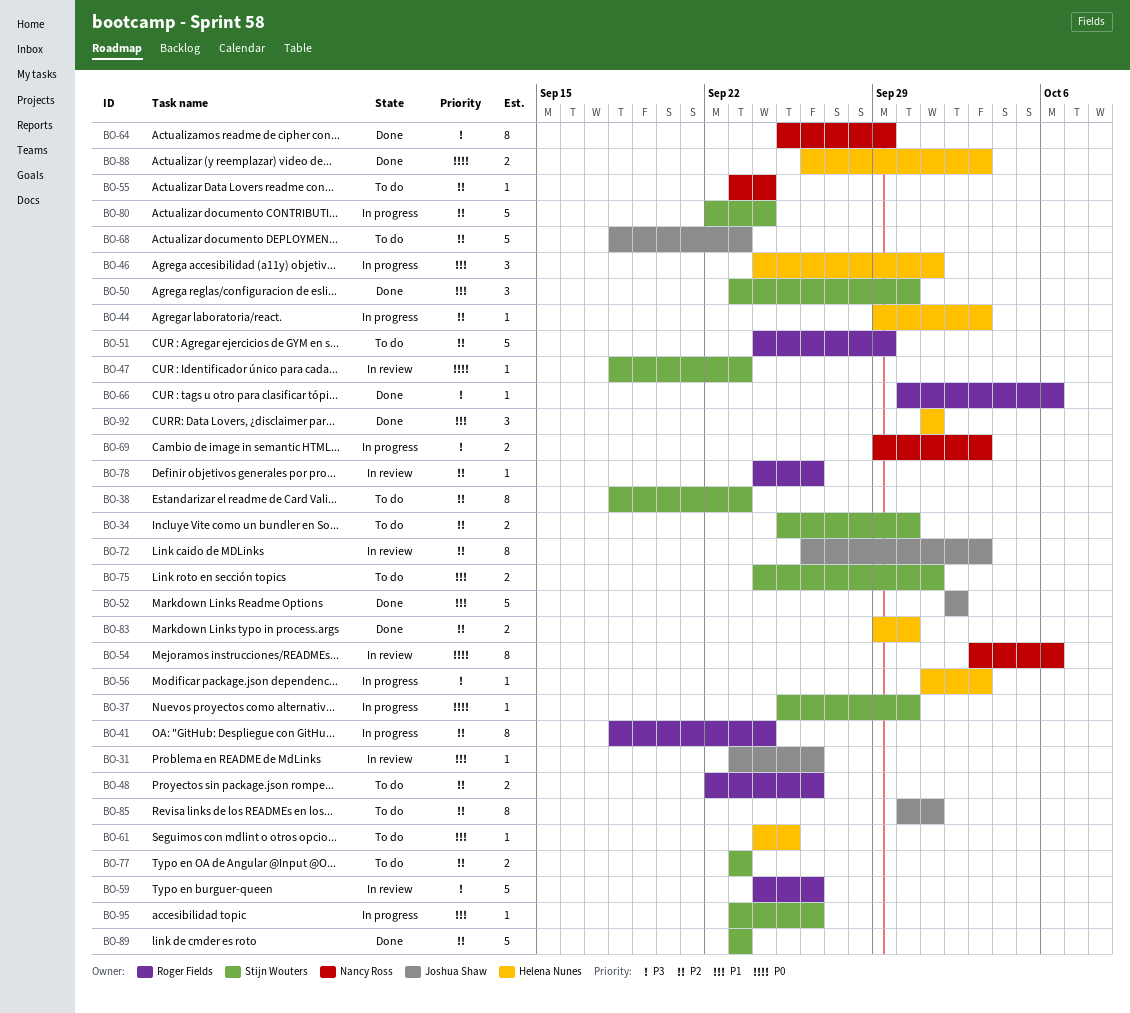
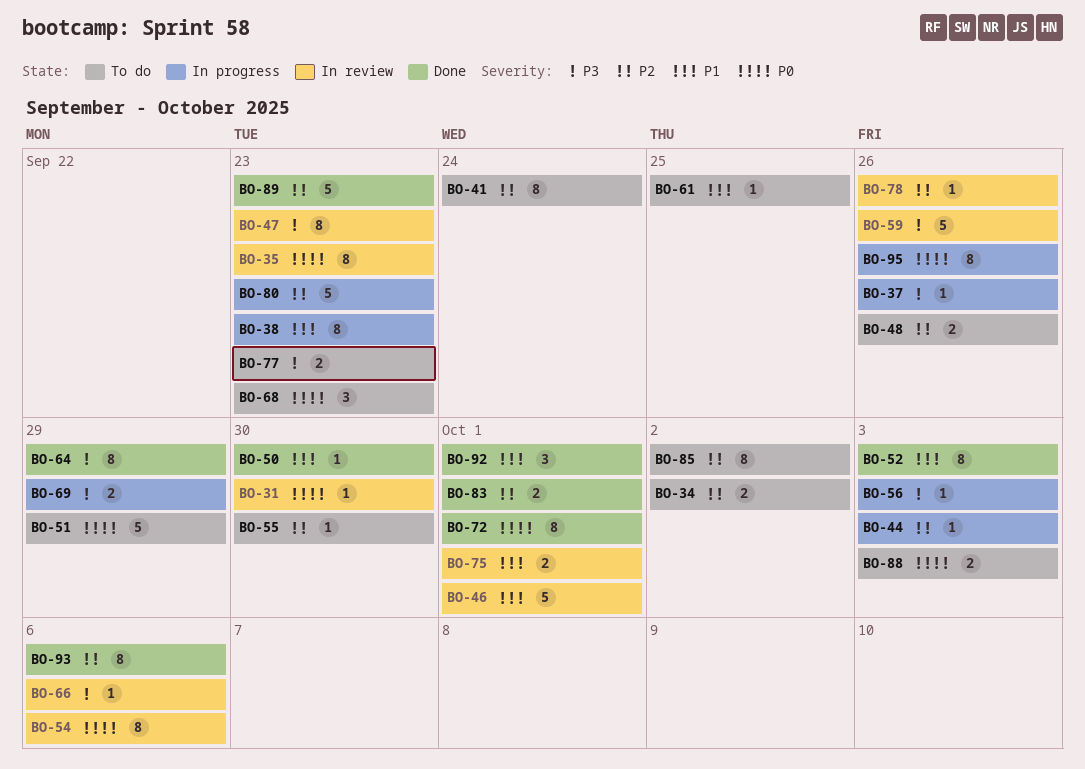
BO-31, priority: P1 -> P0
BO-31, due: Sep 26 -> Sep 30
BO-34, due: Sep 30 -> Oct 2
BO-35: none -> present
BO-37, priority: P0 -> P3
BO-37, due: Sep 30 -> Sep 26
BO-38, status: To do -> In progress
BO-38, priority: P2 -> P1
BO-41, status: In progress -> To do
BO-46, status: In progress -> In review
BO-46, estimate: 3 -> 5
BO-47, priority: P0 -> P3
BO-47, estimate: 1 -> 8
BO-50, estimate: 3 -> 1
BO-51, priority: P2 -> P0
BO-52, estimate: 5 -> 8
BO-52, due: Oct 2 -> Oct 3
BO-55, due: Sep 24 -> Sep 30
BO-66, status: Done -> In review
BO-68, priority: P2 -> P0
BO-68, estimate: 5 -> 3
BO-69, due: Oct 3 -> Sep 29
BO-72, status: In review -> Done
BO-72, priority: P2 -> P0
BO-72, due: Oct 3 -> Oct 1
BO-75, status: To do -> In review
BO-77, priority: P2 -> P3
BO-80, due: Sep 24 -> Sep 23
BO-83, due: Sep 30 -> Oct 1
BO-85, due: Oct 1 -> Oct 2
BO-88, status: Done -> To do
BO-93: none -> present
BO-95, priority: P1 -> P0
BO-95, estimate: 1 -> 8

